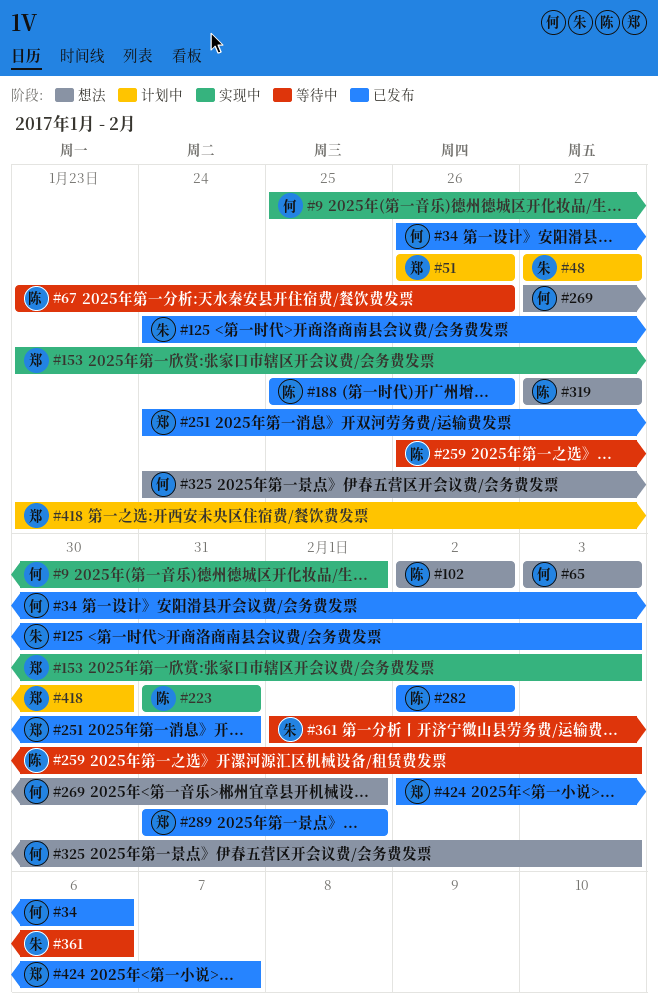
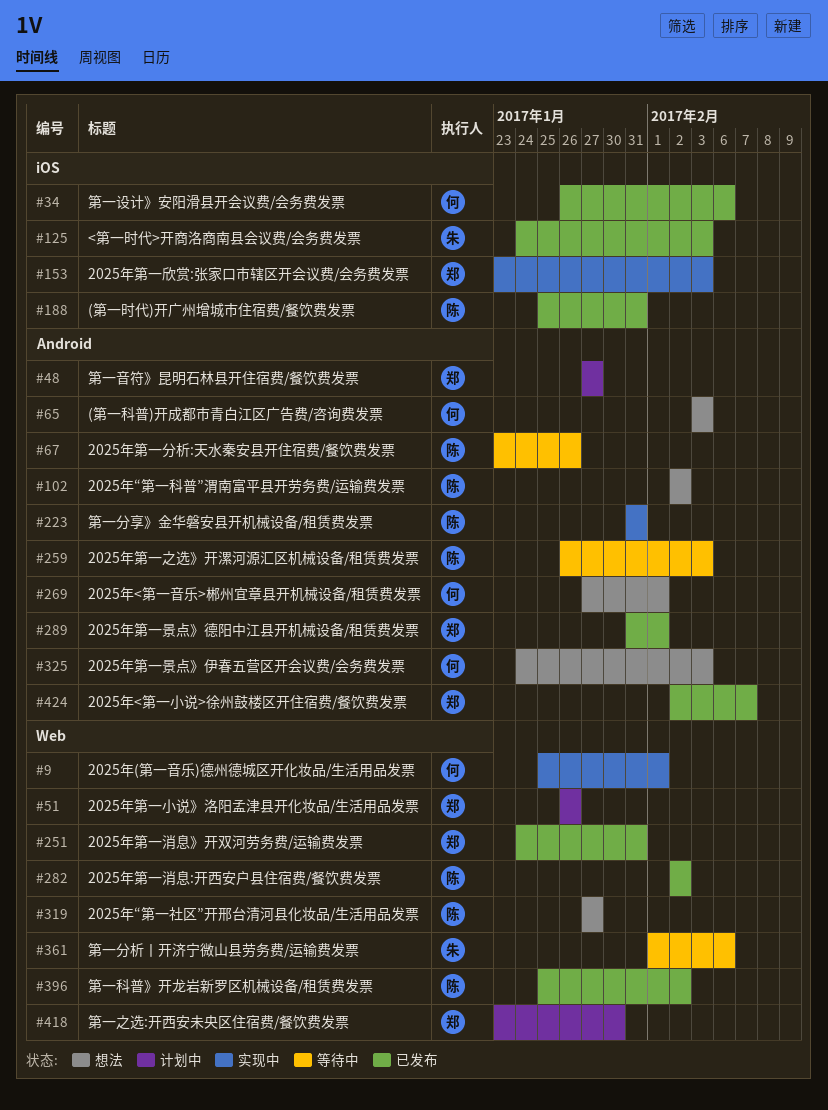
#48, owner: 朱 -> 郑
#188, due: Jan 26 -> Jan 31
#396: none -> present

